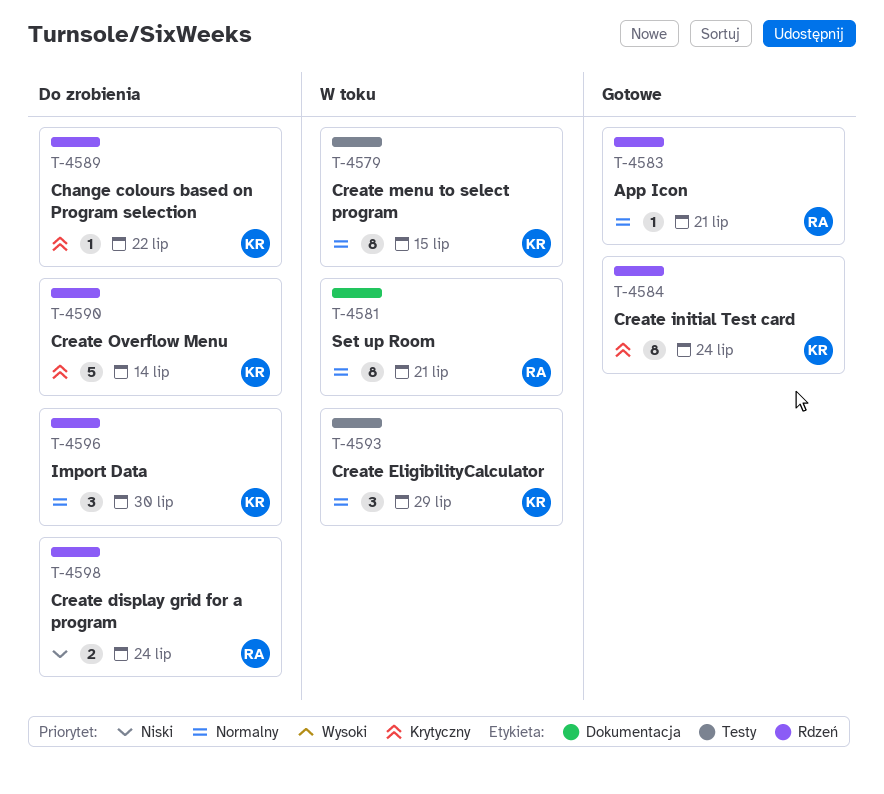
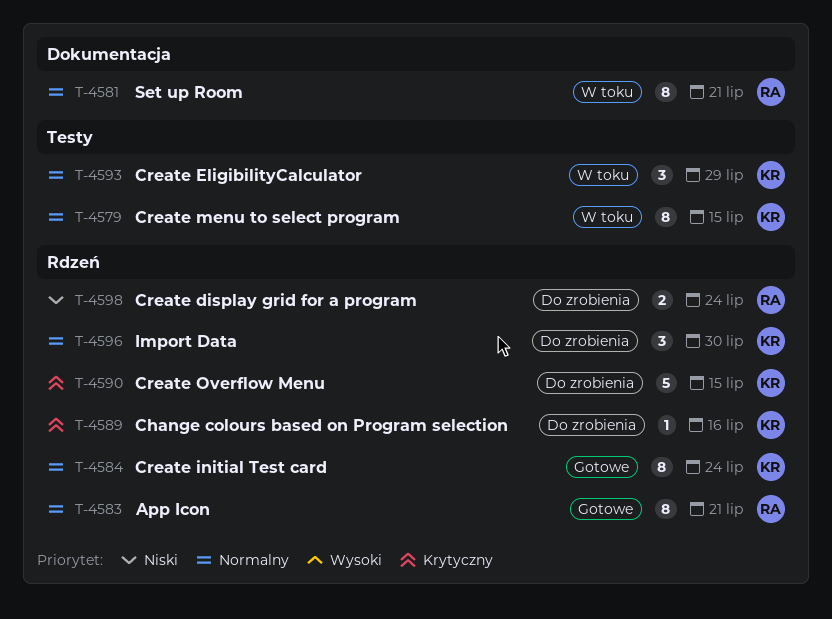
T-4583, estimate: 1 -> 8
T-4584, priority: Krytyczny -> Normalny
T-4589, due: Jul 22 -> Jul 16
T-4590, due: Jul 14 -> Jul 15

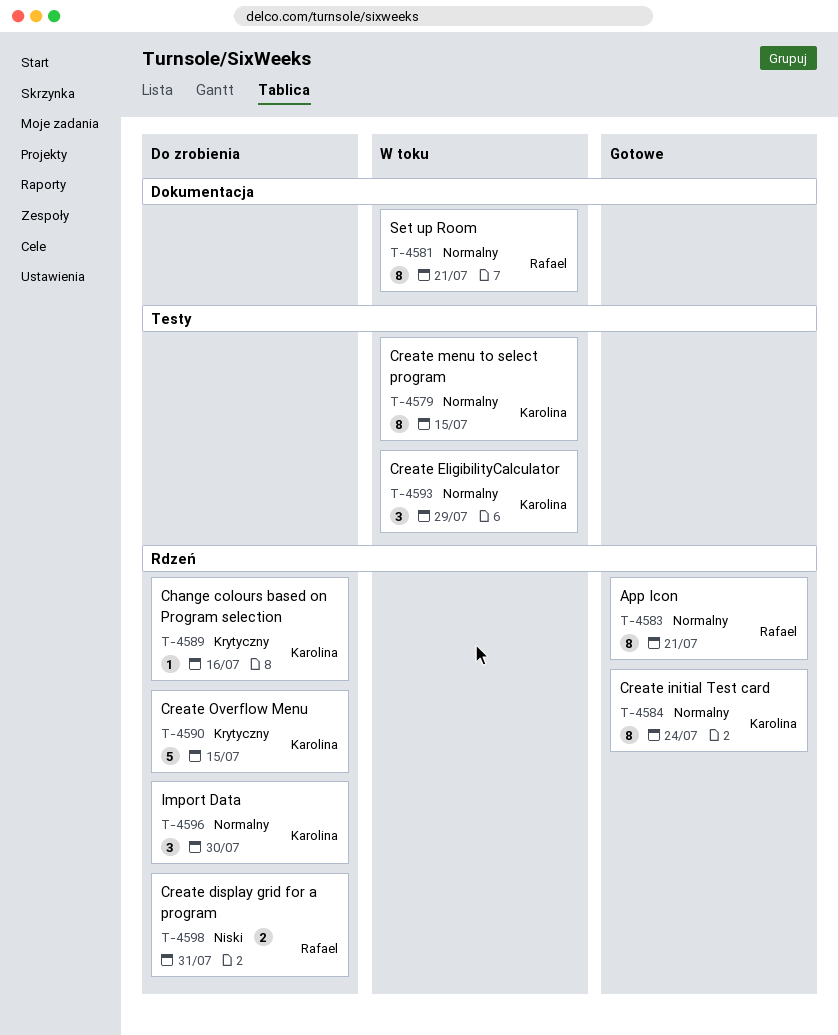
T-4598, due: Jul 24 -> Jul 31

